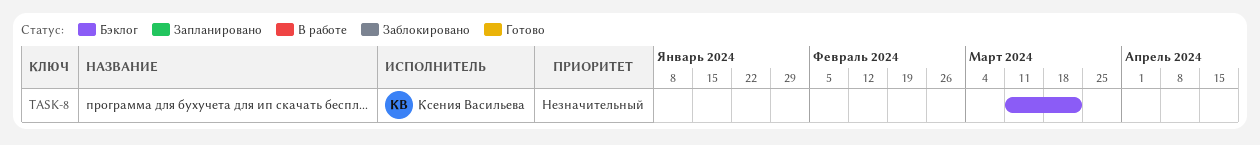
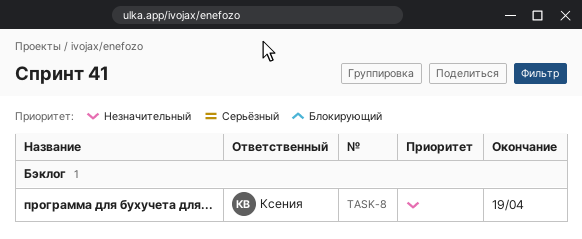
TASK-8, due: Mar 22 -> Apr 19

